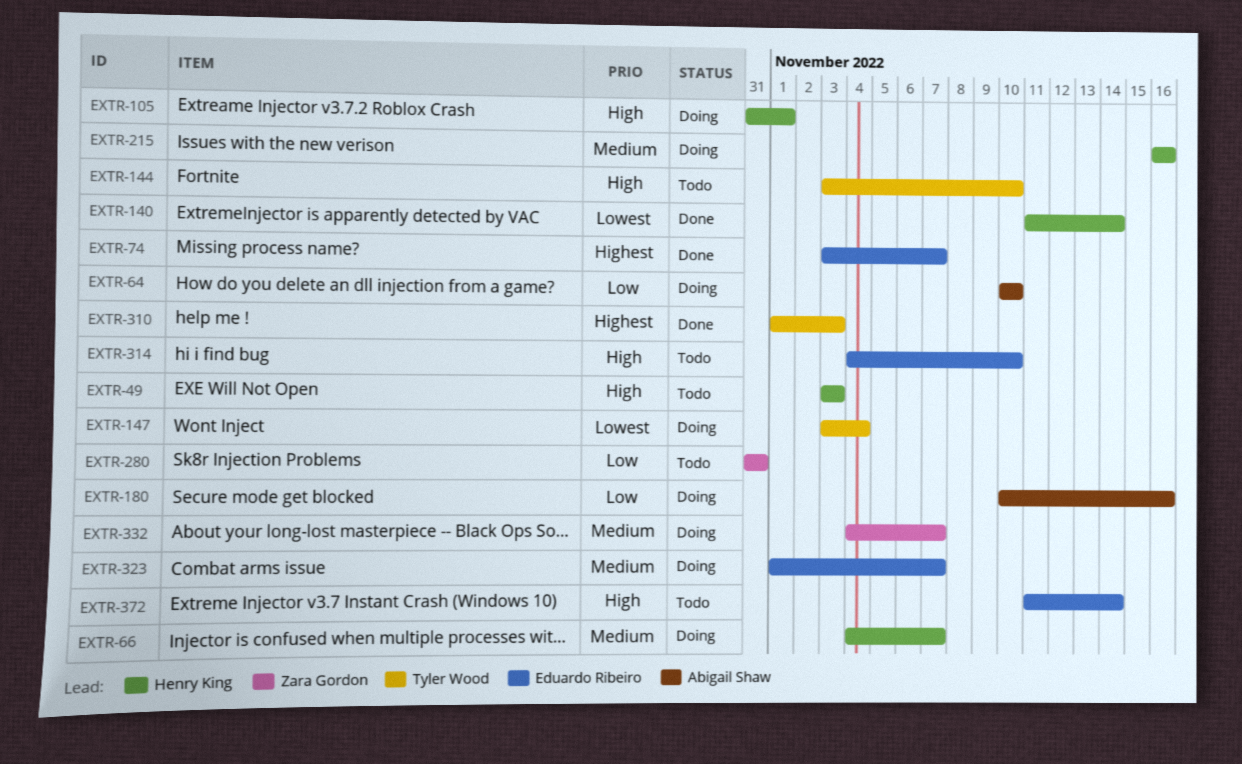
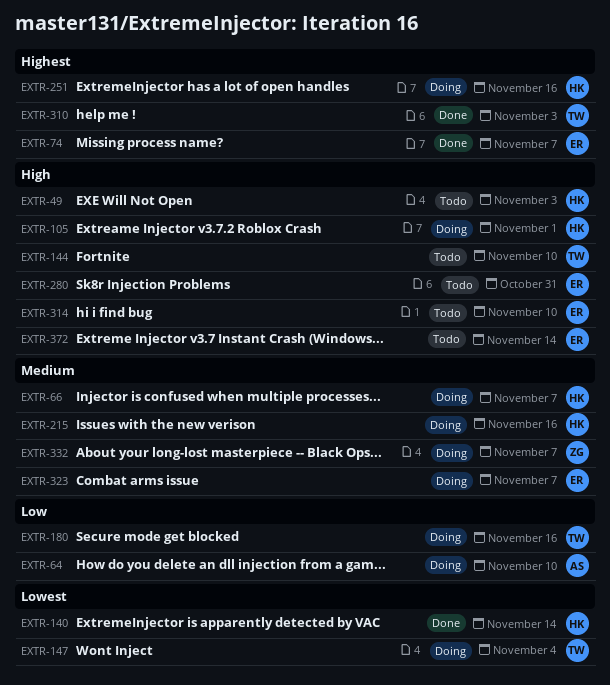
EXTR-180, owner: Abigail Shaw -> Tyler Wood
EXTR-251: none -> present
EXTR-280, owner: Zara Gordon -> Eduardo Ribeiro
EXTR-280, priority: Low -> High

